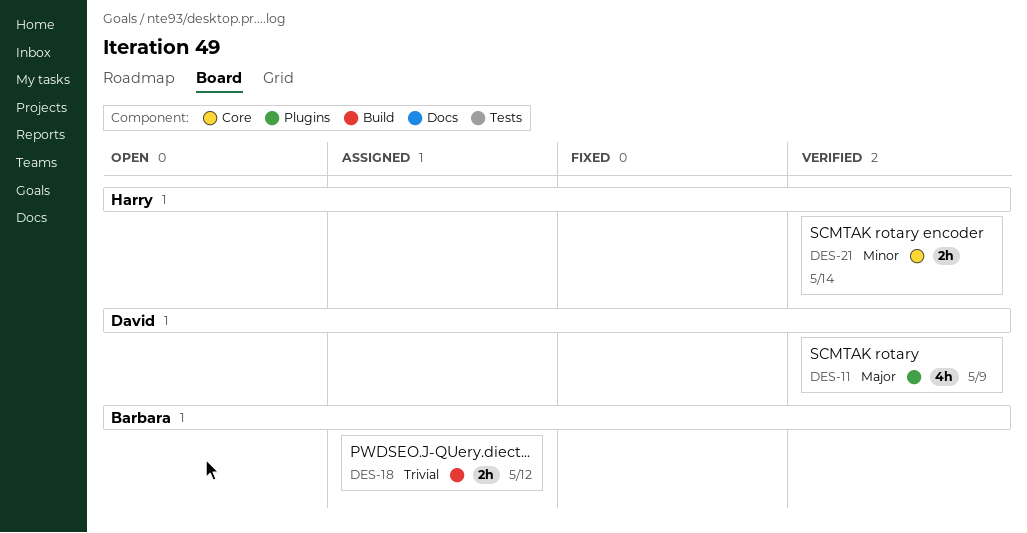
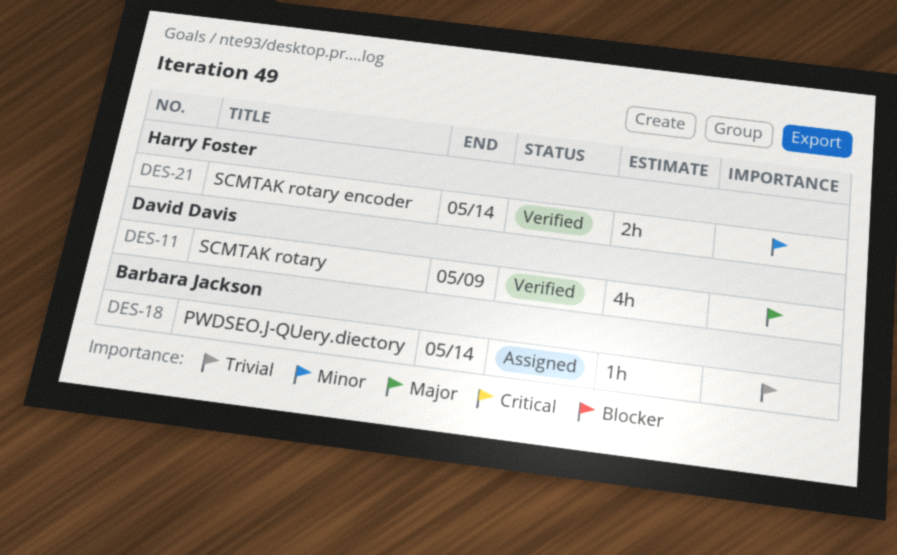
DES-18, estimate: 2h -> 1h
DES-18, due: May 12 -> May 14

